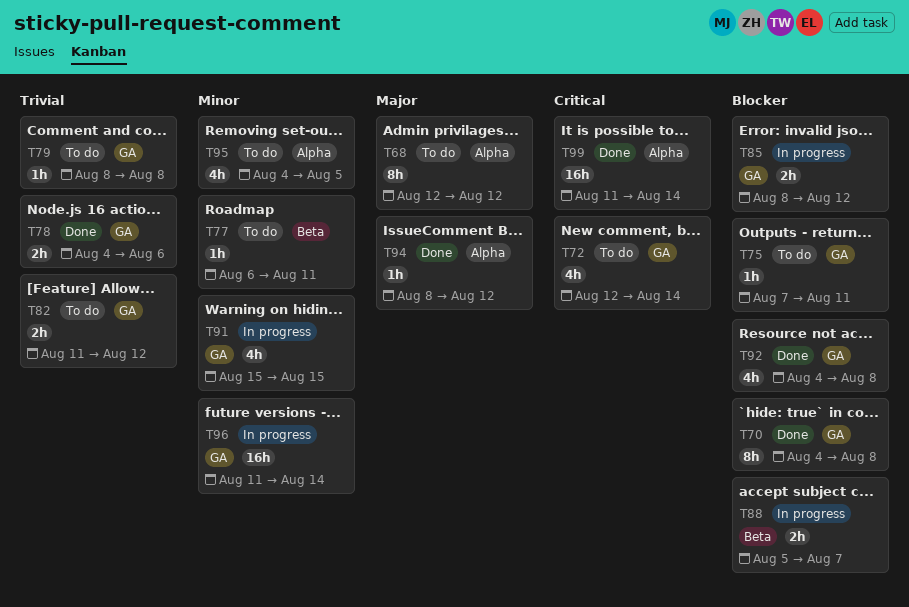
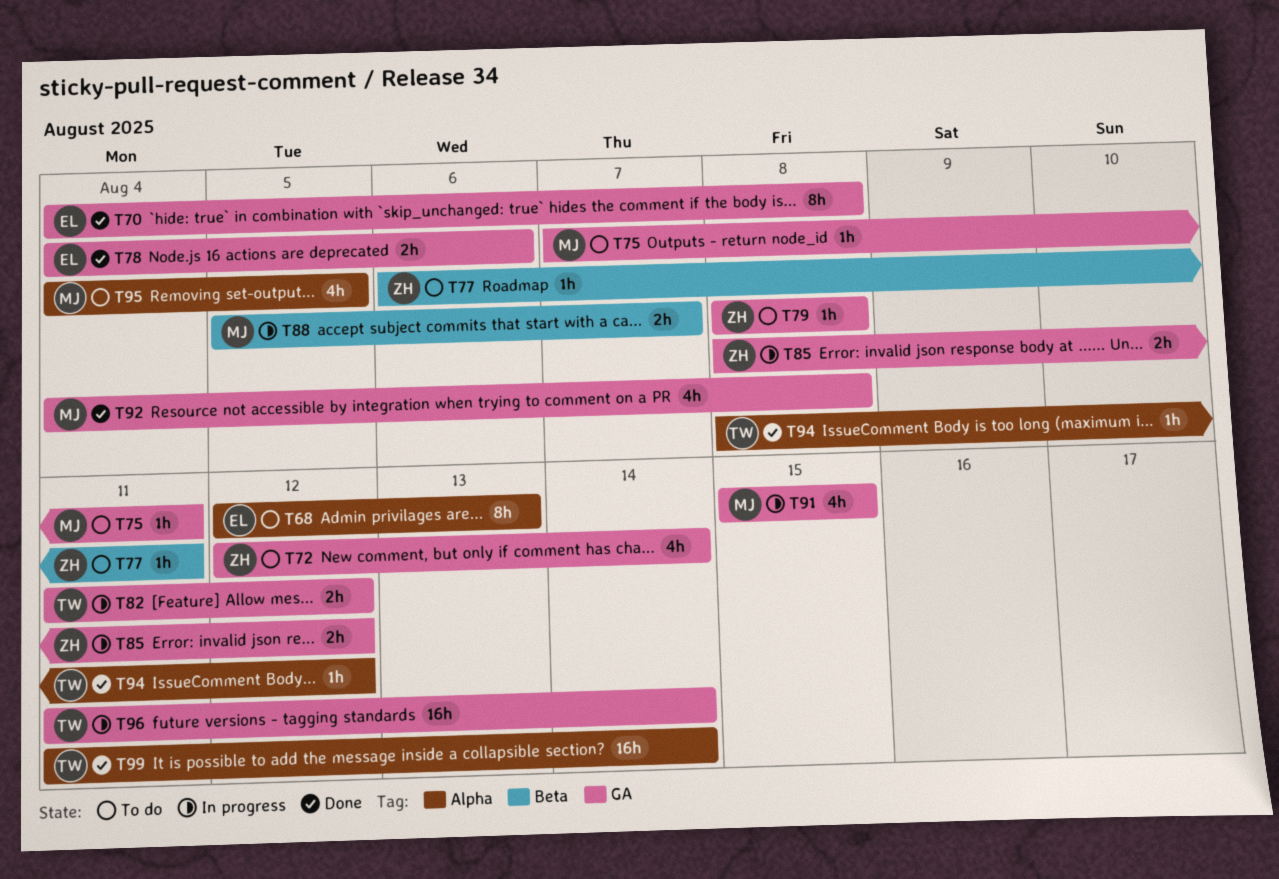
T68, due: Aug 12 -> Aug 13
T82, status: To do -> In progress

